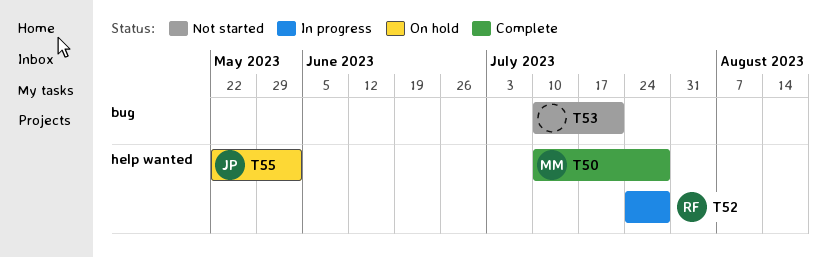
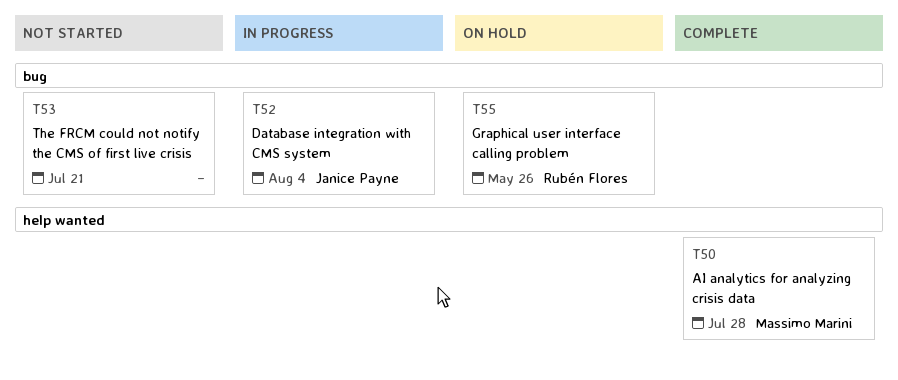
T52, owner: Rubén Flores -> Janice Payne
T52, label: help wanted -> bug
T52, due: Jul 28 -> Aug 4
T55, owner: Janice Payne -> Rubén Flores
T55, label: help wanted -> bug
T55, due: Jun 2 -> May 26

